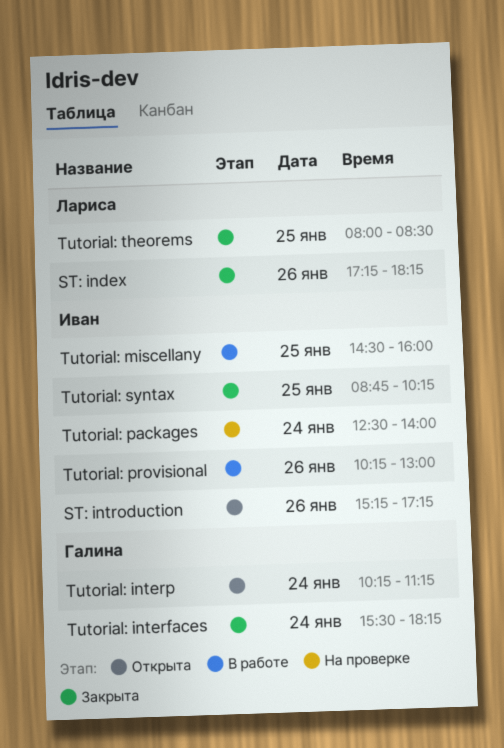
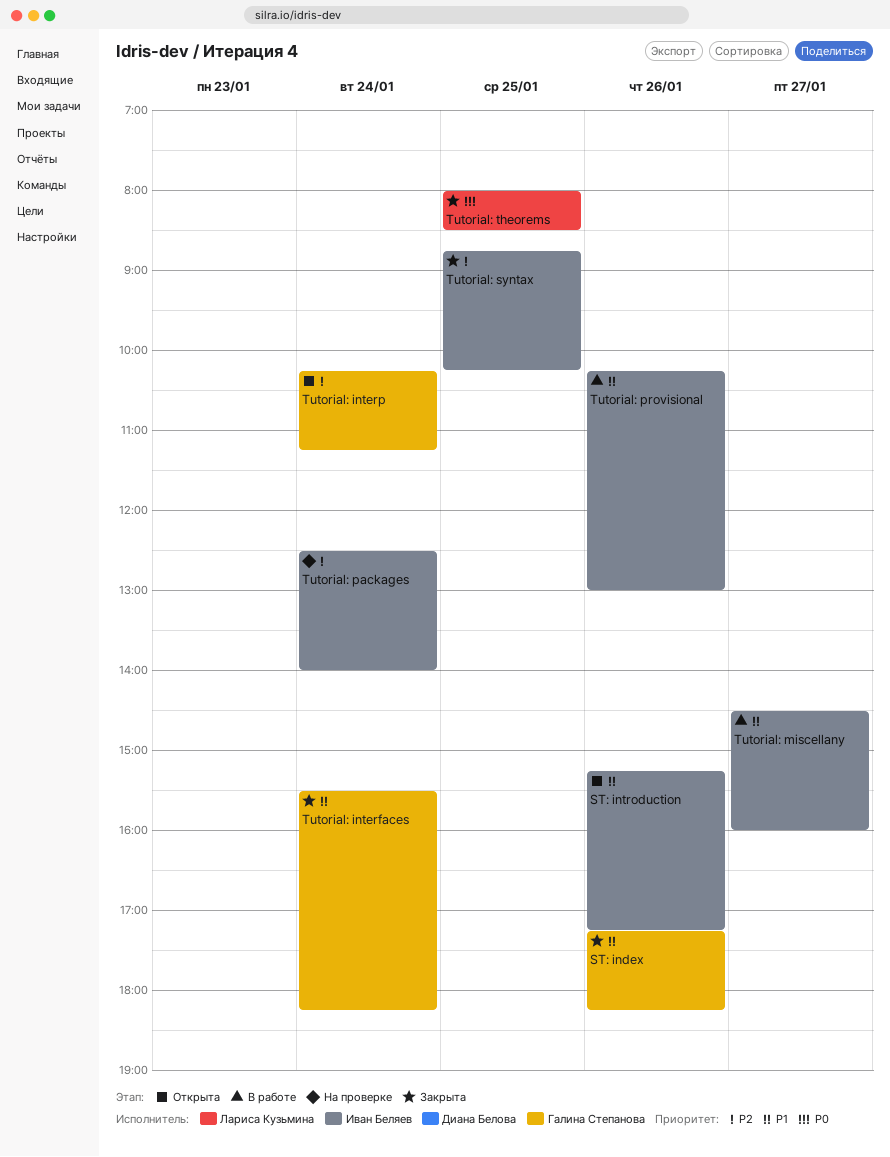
ST: index, owner: Лариса Кузьмина -> Галина Степанова
Tutorial: miscellany, day: Jan 25 -> Jan 27

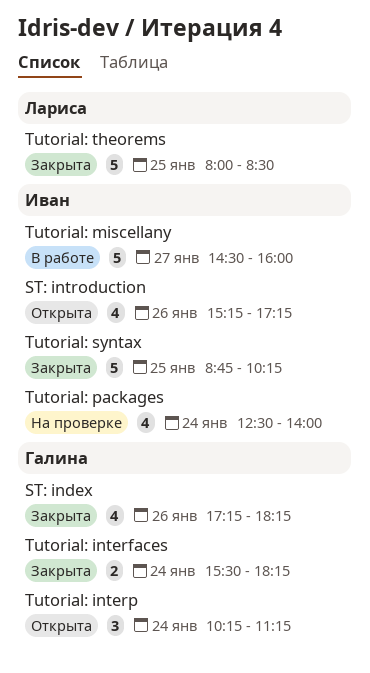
Tutorial: provisional: present -> none

